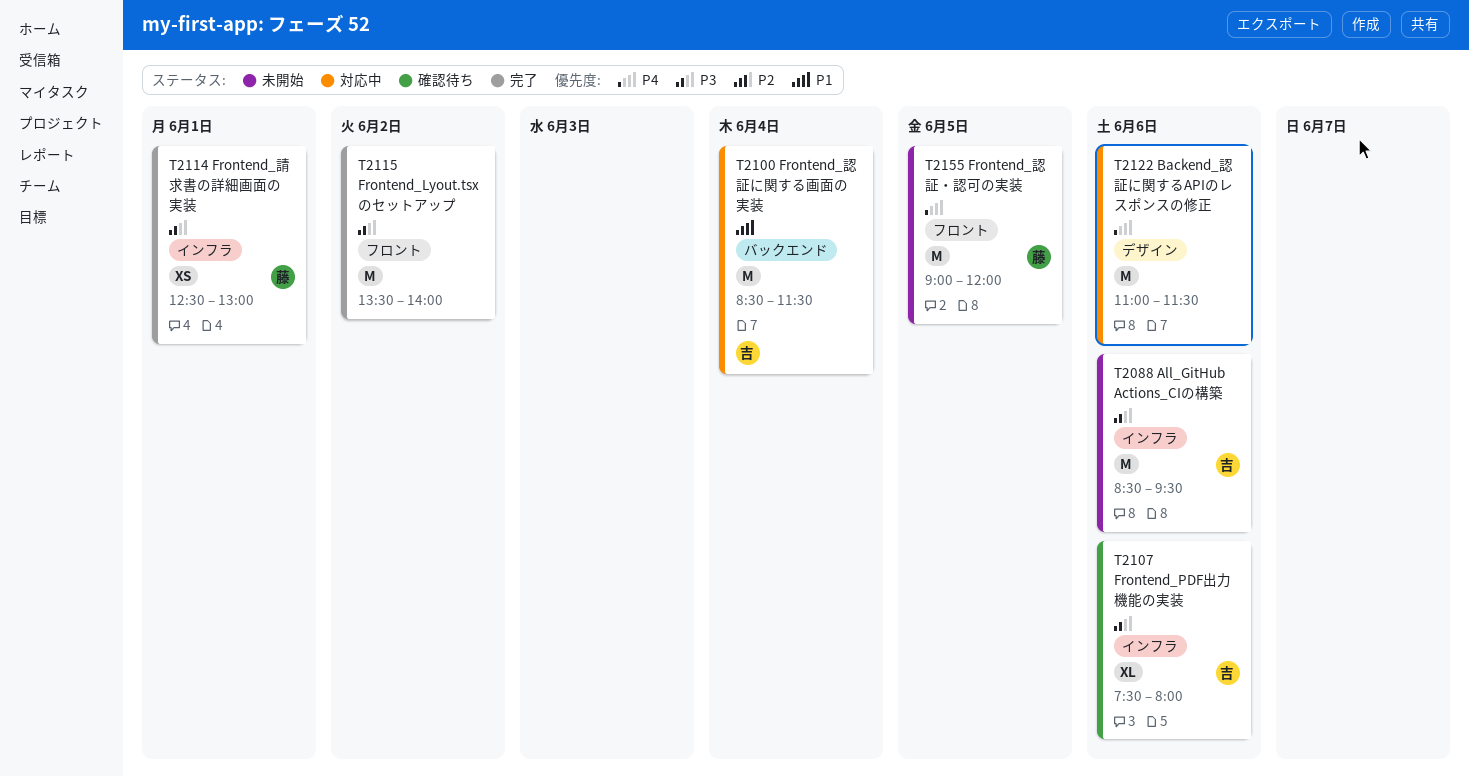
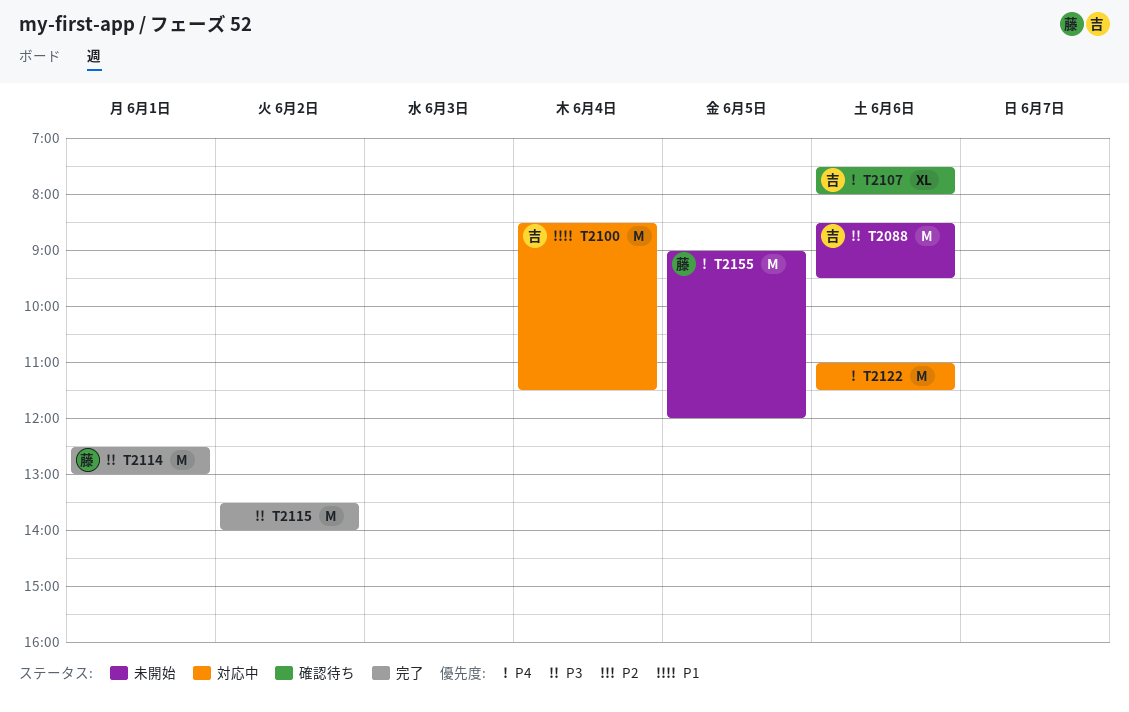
T2107, priority: P3 -> P4
T2114, estimate: XS -> M

